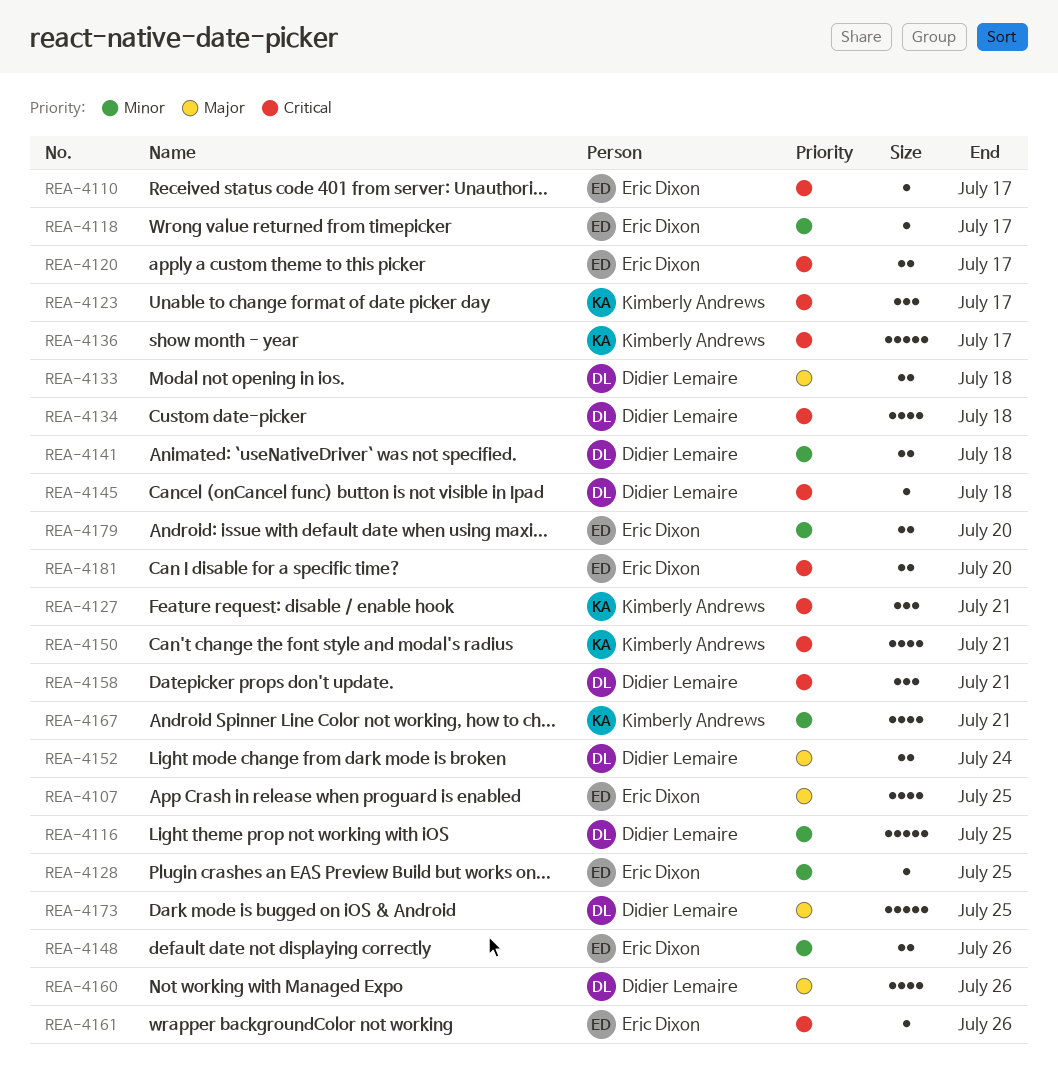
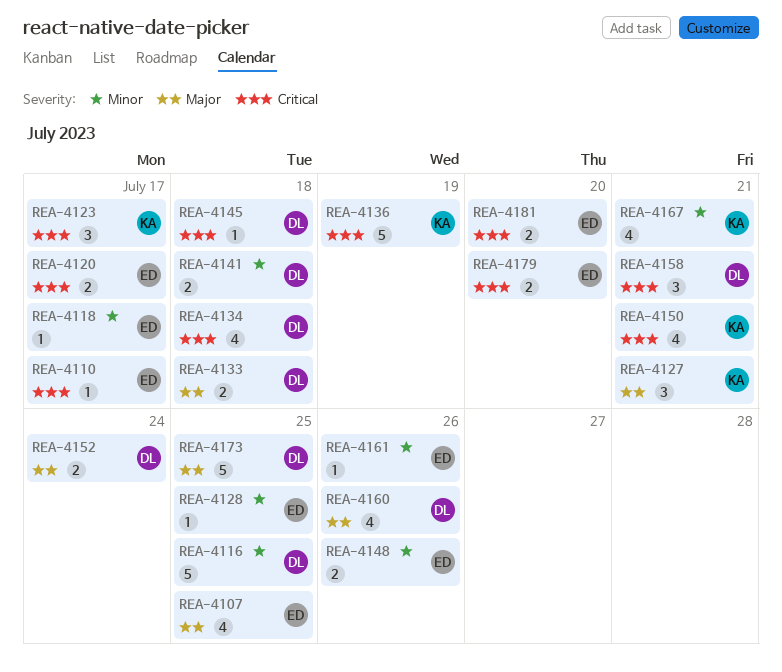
REA-4127, priority: Critical -> Major
REA-4136, due: Jul 17 -> Jul 19
REA-4161, priority: Critical -> Minor
REA-4179, priority: Minor -> Critical

